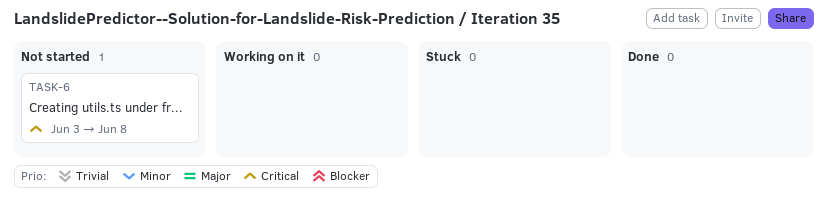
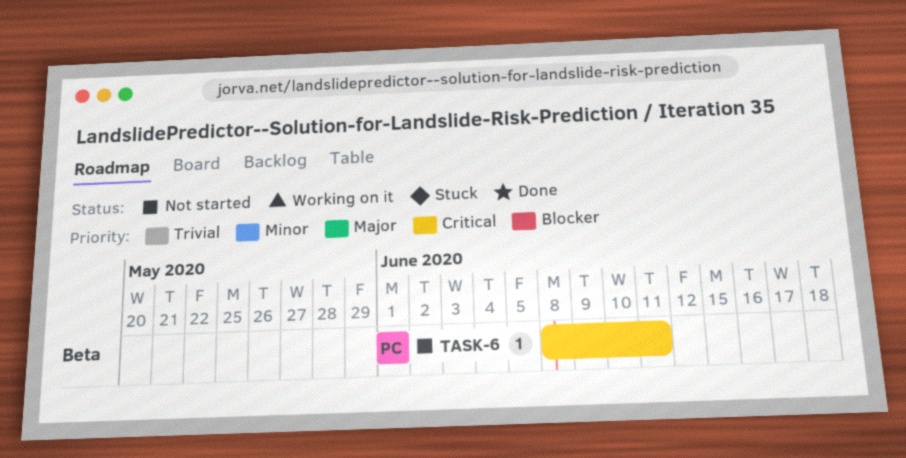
TASK-6, start: Jun 3 -> Jun 8
TASK-6, due: Jun 8 -> Jun 11

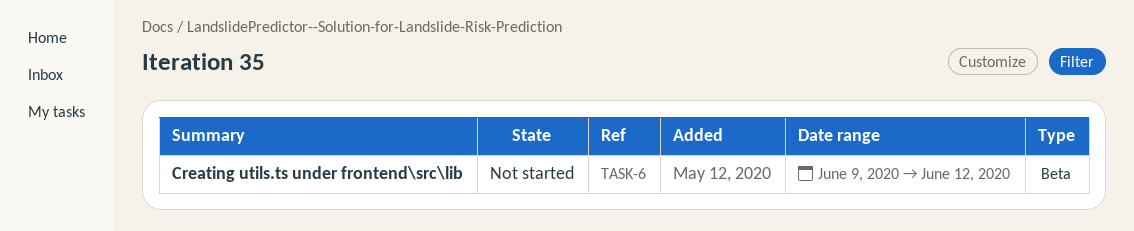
TASK-6, start: Jun 8 -> Jun 9
TASK-6, due: Jun 11 -> Jun 12

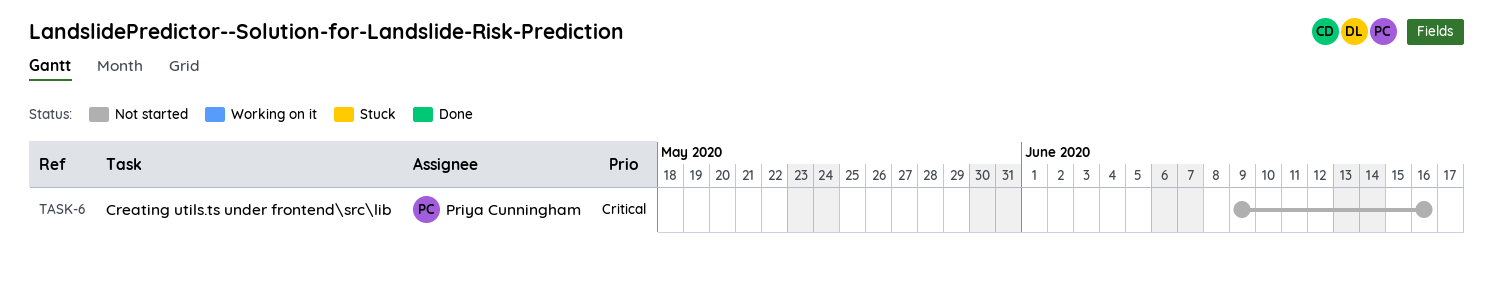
TASK-6, due: Jun 12 -> Jun 16

